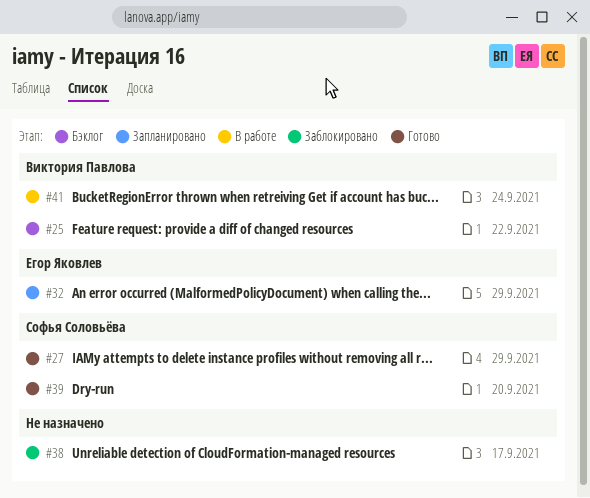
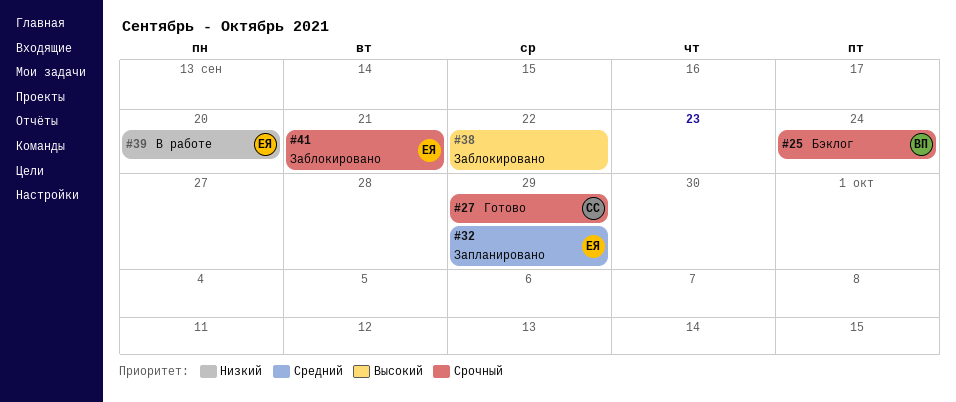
#25, due: Sep 22 -> Sep 24
#38, due: Sep 17 -> Sep 22
#39, status: Готово -> В работе
#39, owner: Софья Соловьёва -> Егор Яковлев
#41, status: В работе -> Заблокировано
#41, owner: Виктория Павлова -> Егор Яковлев
#41, due: Sep 24 -> Sep 21

